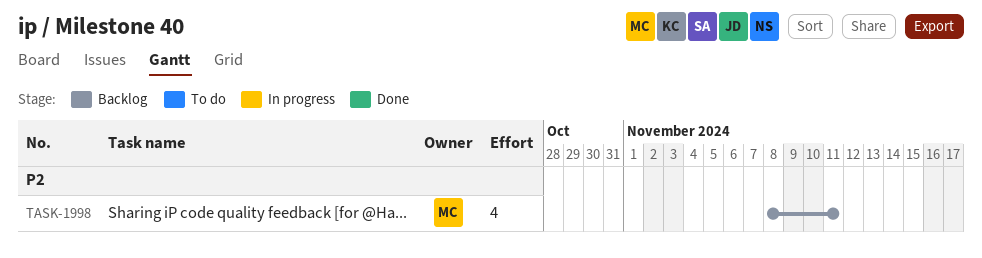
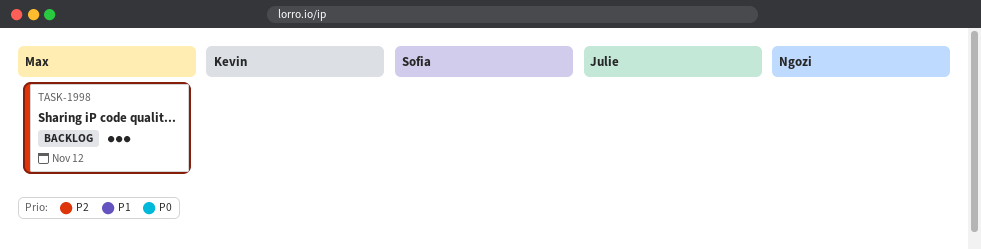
TASK-1998, estimate: 4 -> 3
TASK-1998, due: Nov 11 -> Nov 12

